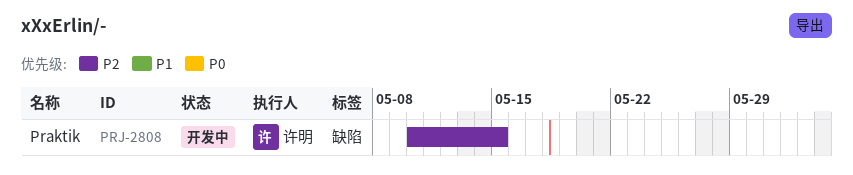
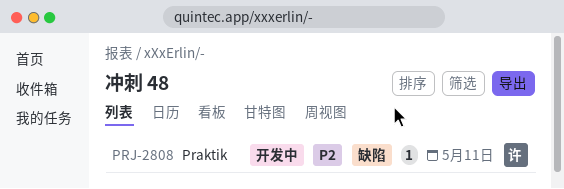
PRJ-2808, due: May 15 -> May 11

